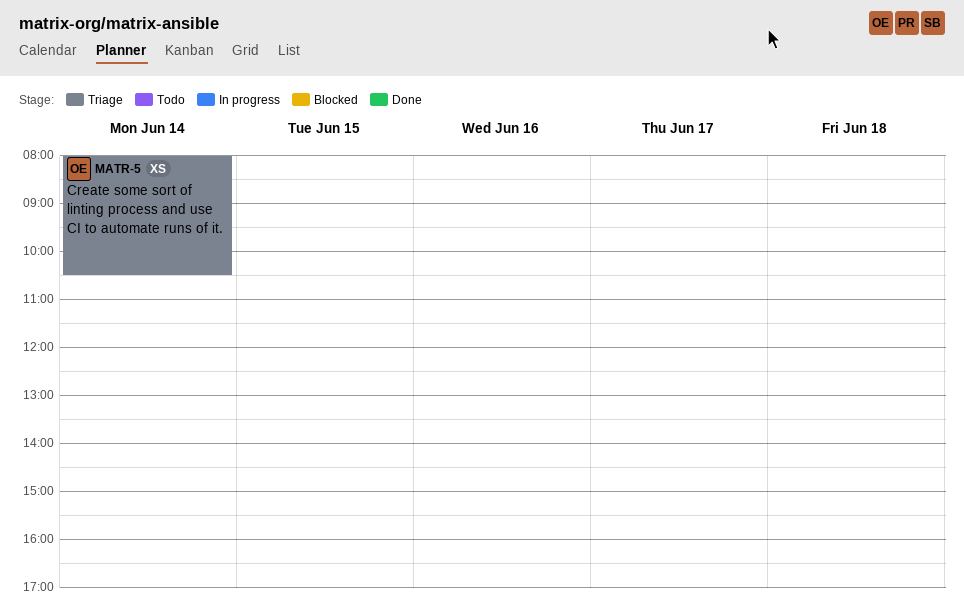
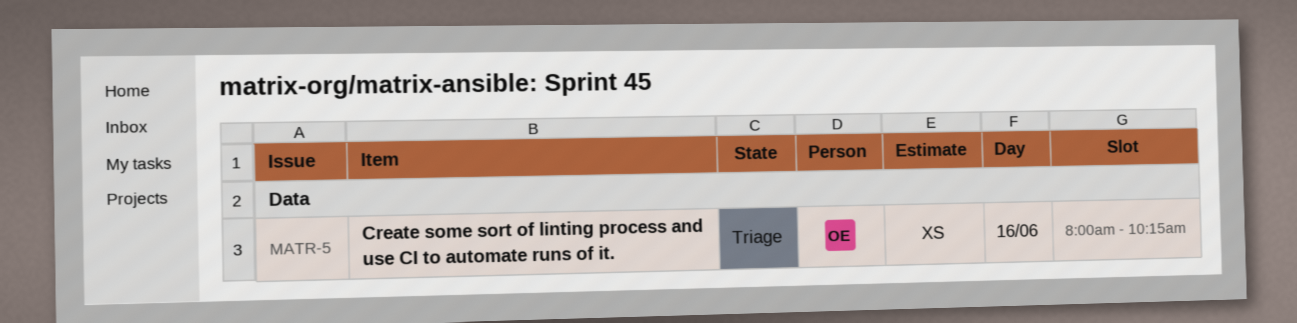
MATR-5, day: Jun 14 -> Jun 16
MATR-5, ends: 10:30 -> 10:15

